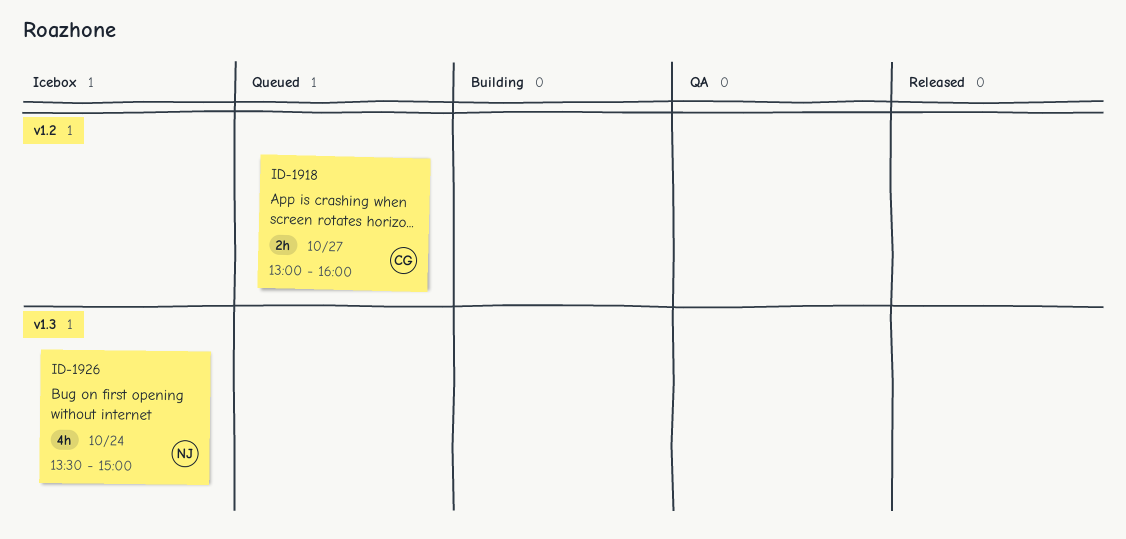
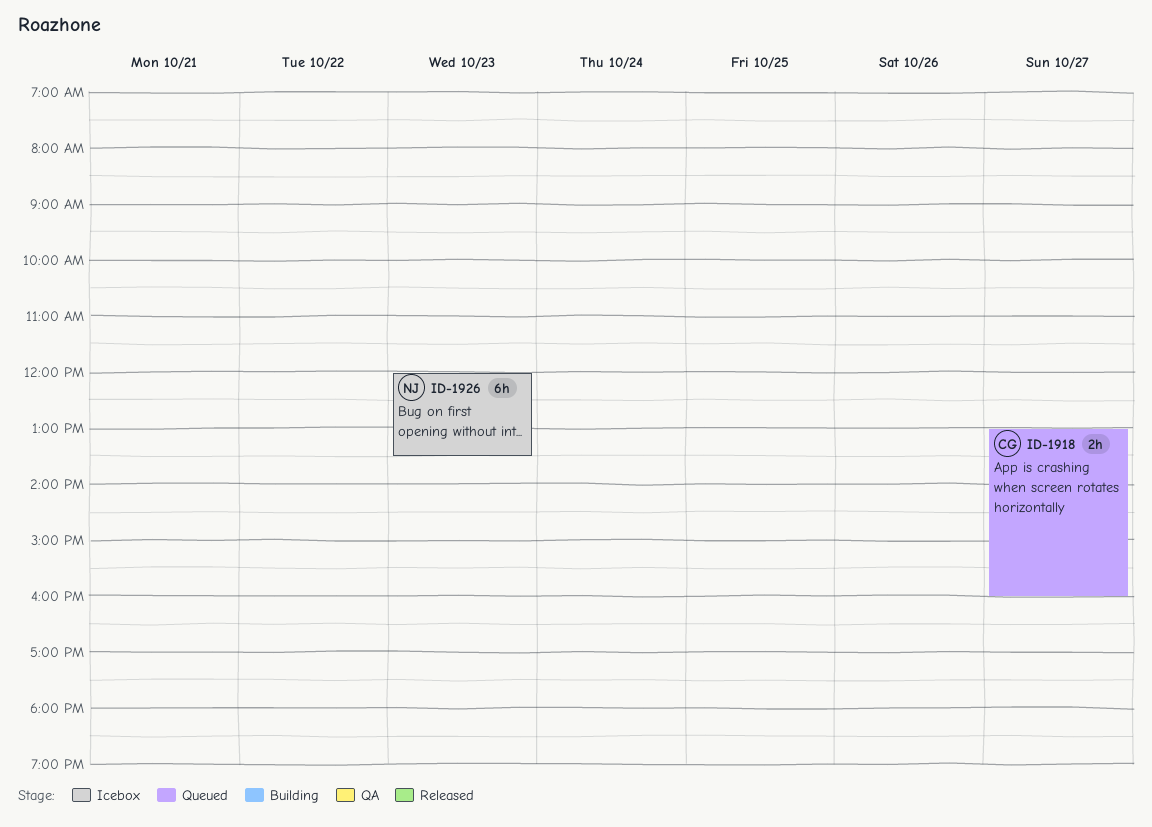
ID-1926, estimate: 4h -> 6h
ID-1926, day: Oct 24 -> Oct 23
ID-1926, begins: 13:30 -> 12:00
ID-1926, ends: 15:00 -> 13:30

